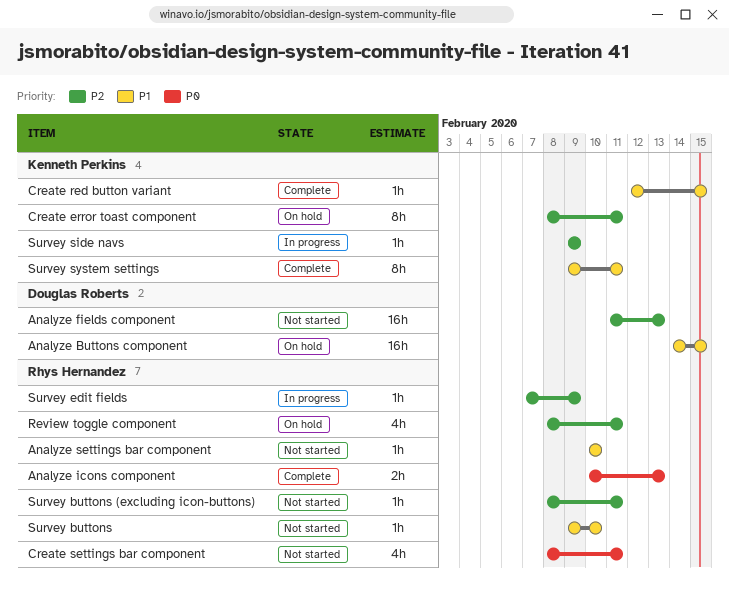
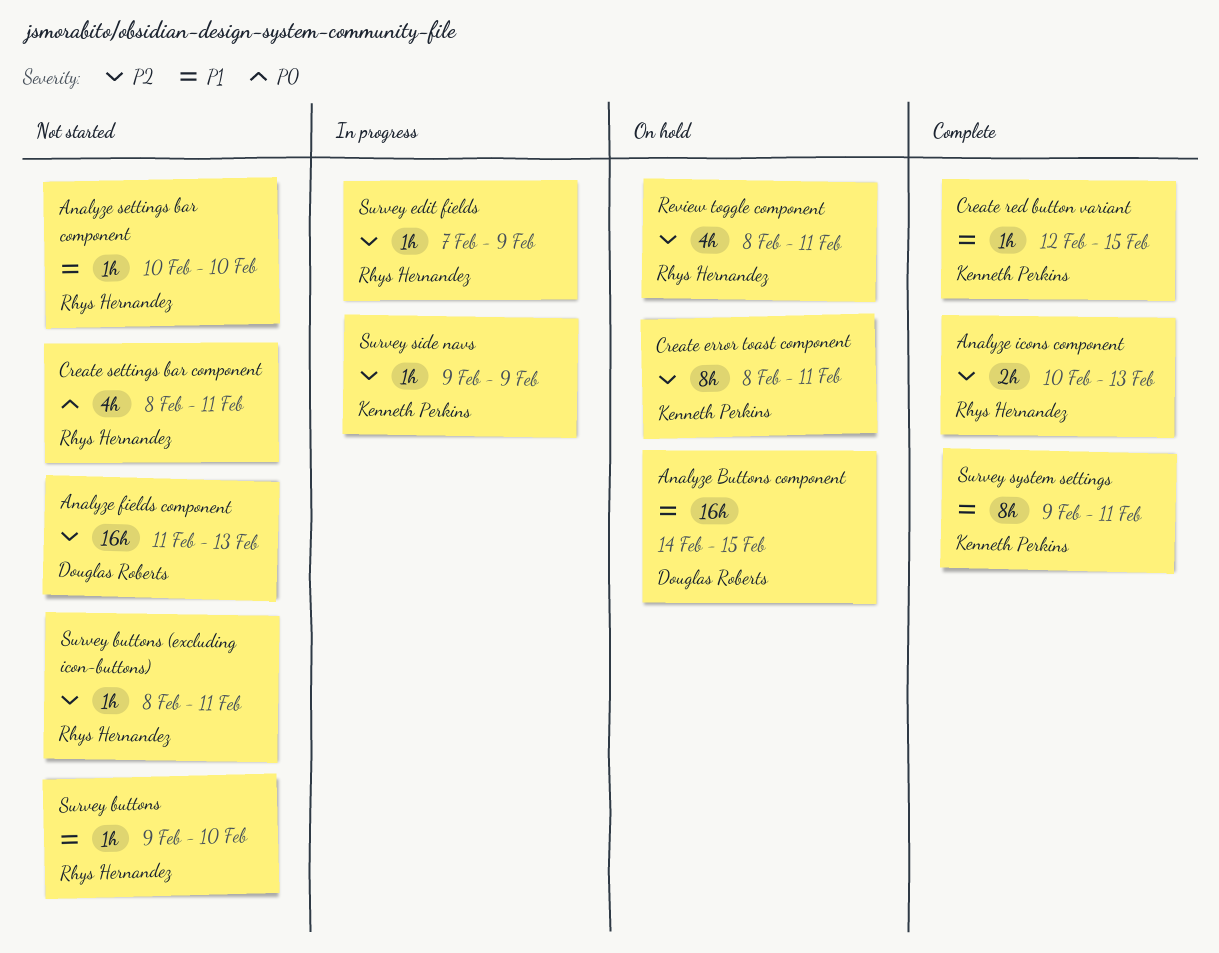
Analyze icons component, priority: P0 -> P2

